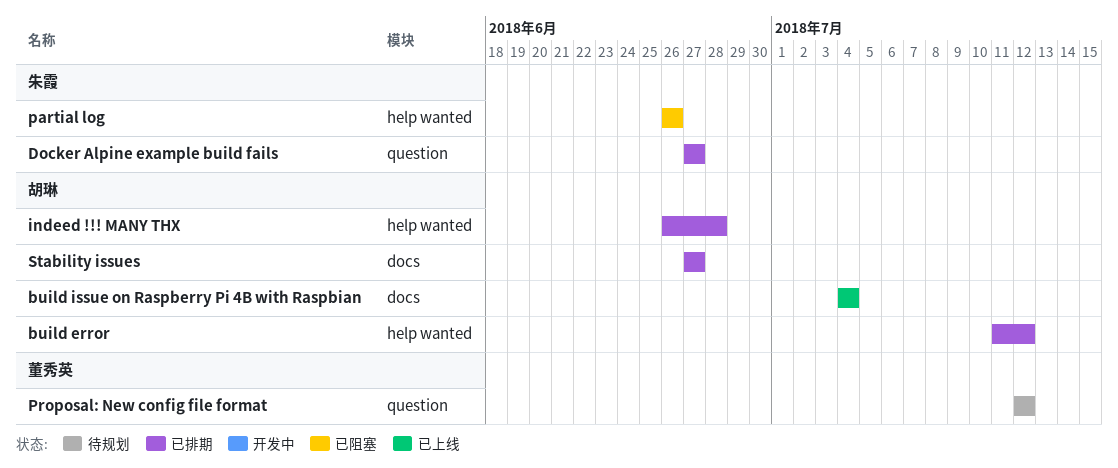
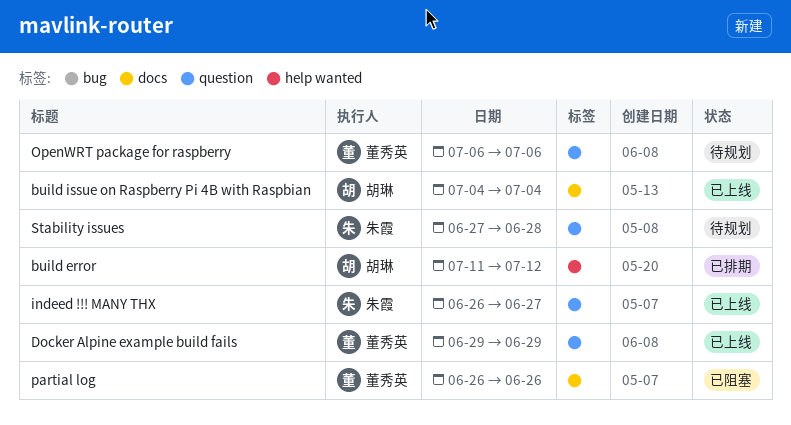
Docker Alpine example build fails, status: 已排期 -> 已上线
Docker Alpine example build fails, owner: 朱霞 -> 董秀英
Docker Alpine example build fails, start: Jun 27 -> Jun 29
Docker Alpine example build fails, due: Jun 27 -> Jun 29
indeed !!! MANY THX, status: 已排期 -> 已上线
indeed !!! MANY THX, owner: 胡琳 -> 朱霞
indeed !!! MANY THX, label: help wanted -> question
indeed !!! MANY THX, due: Jun 28 -> Jun 27
OpenWRT package for raspberry: none -> present
partial log, owner: 朱霞 -> 董秀英
partial log, label: help wanted -> docs
Proposal: New config file format: present -> none
Stability issues, status: 已排期 -> 待规划
Stability issues, owner: 胡琳 -> 朱霞
Stability issues, label: docs -> question
Stability issues, due: Jun 27 -> Jun 28

